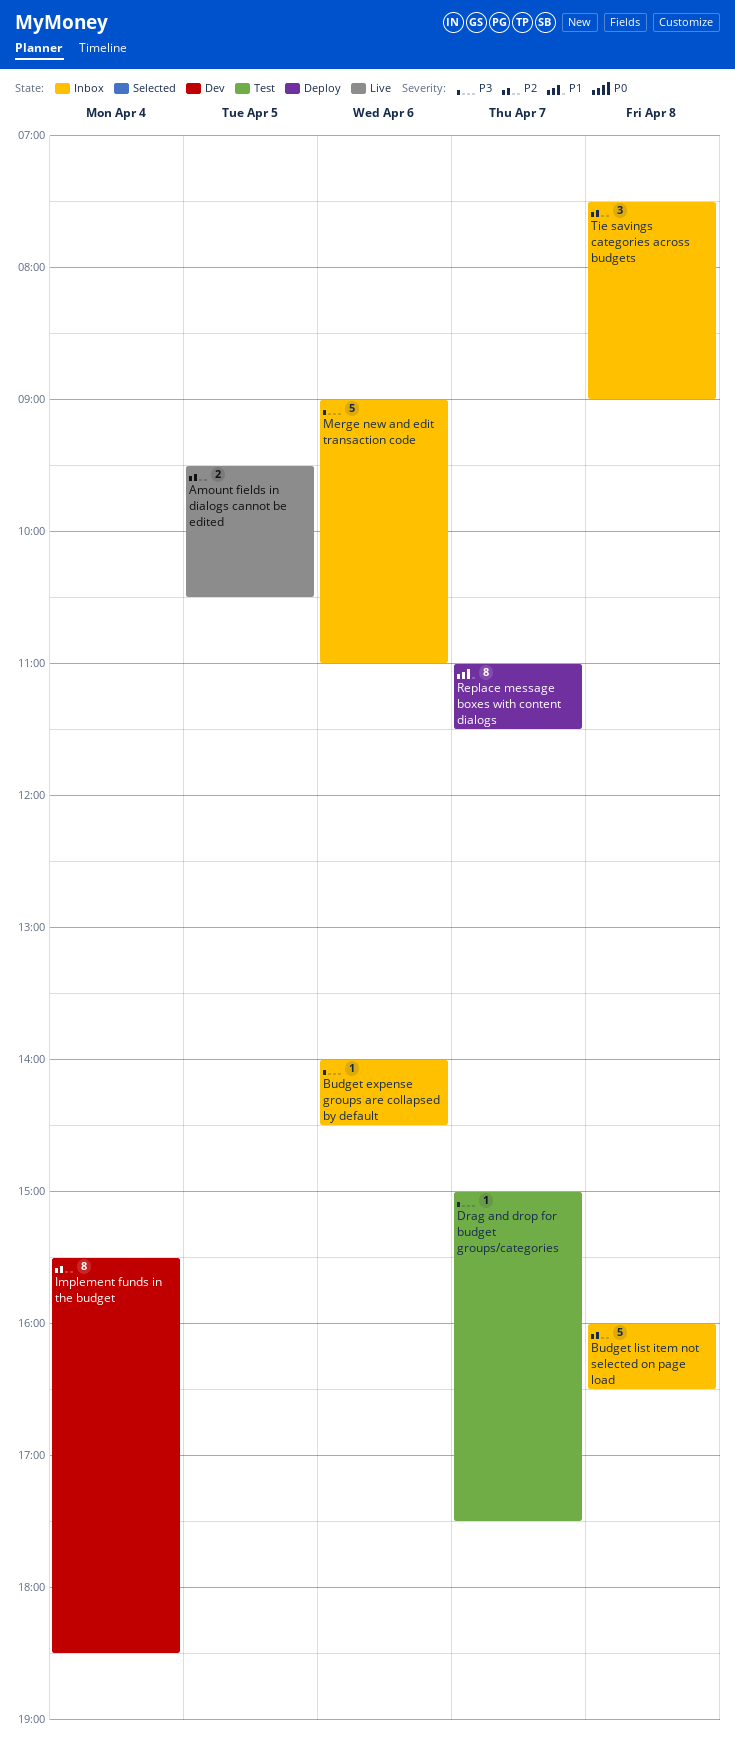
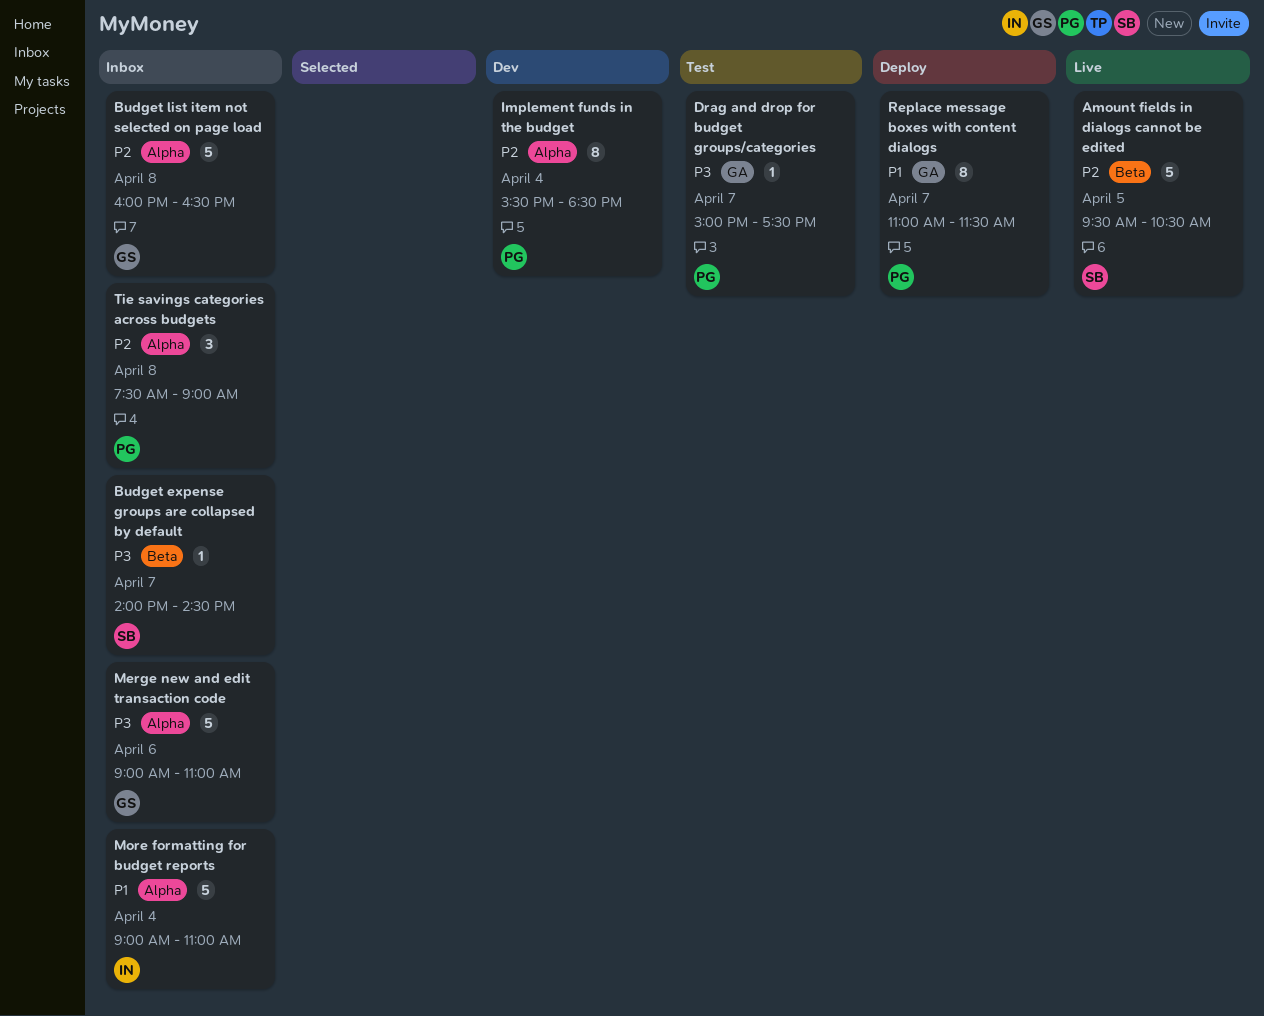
Amount fields in dialogs cannot be edited, estimate: 2 -> 5
Budget expense groups are collapsed by default, day: Apr 6 -> Apr 7
More formatting for budget reports: none -> present

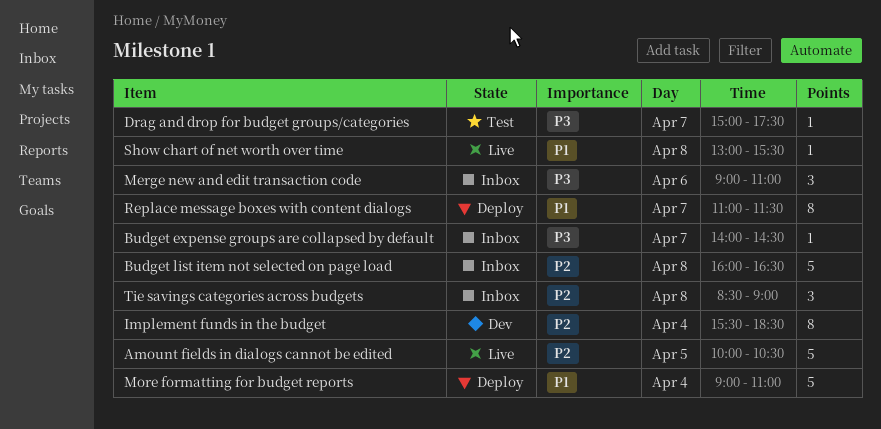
Amount fields in dialogs cannot be edited, begins: 09:30 -> 10:00
Merge new and edit transaction code, estimate: 5 -> 3
More formatting for budget reports, status: Inbox -> Deploy
Show chart of net worth over time: none -> present
Tie savings categories across budgets, begins: 07:30 -> 08:30

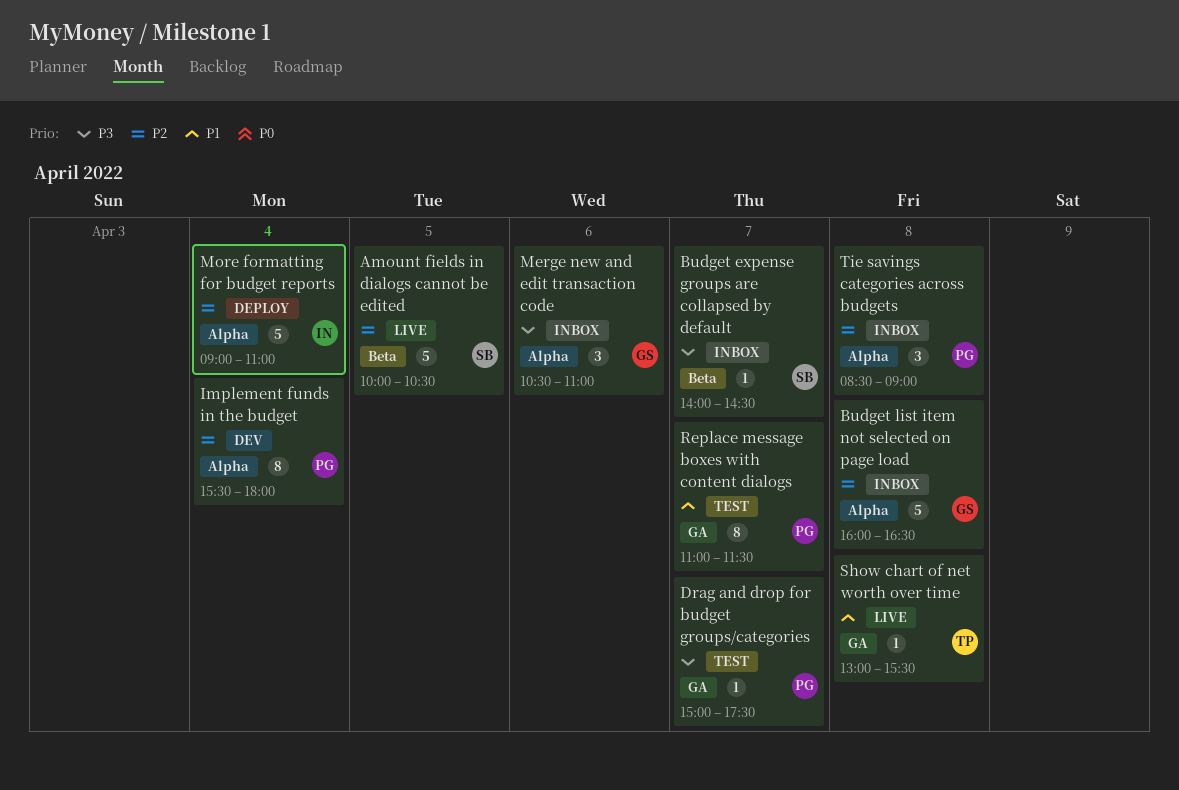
Implement funds in the budget, ends: 18:30 -> 18:00
Merge new and edit transaction code, begins: 09:00 -> 10:30
More formatting for budget reports, priority: P1 -> P2
Replace message boxes with content dialogs, status: Deploy -> Test

